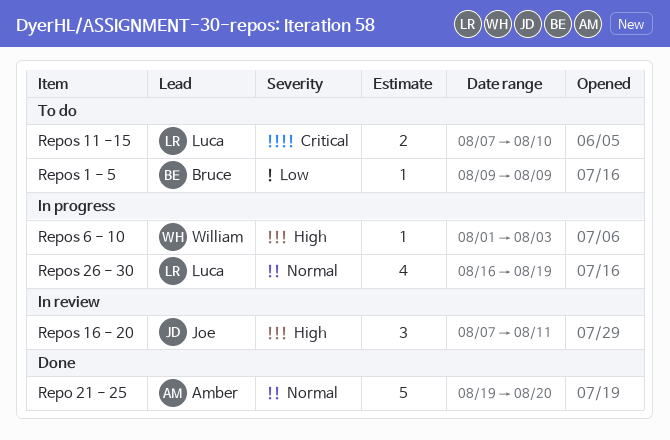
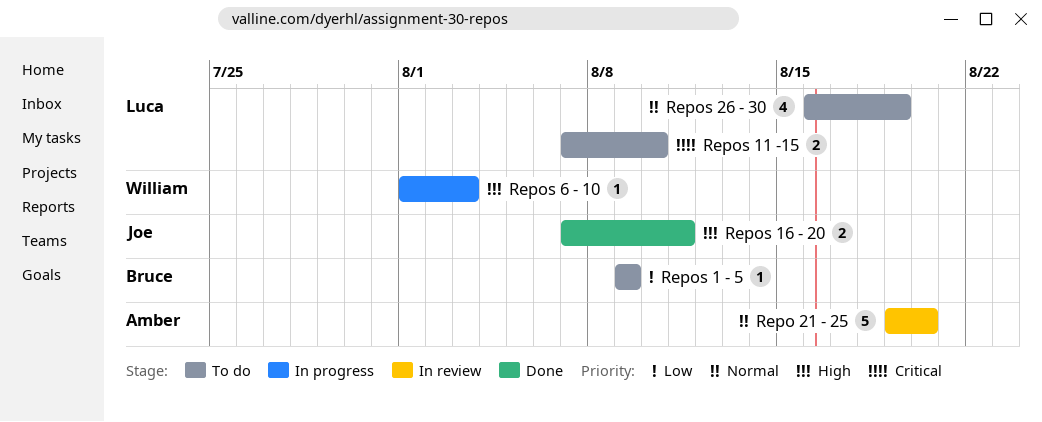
Repo 21 - 25, status: Done -> In review
Repos 16 - 20, status: In review -> Done
Repos 16 - 20, estimate: 3 -> 2
Repos 26 - 30, status: In progress -> To do

